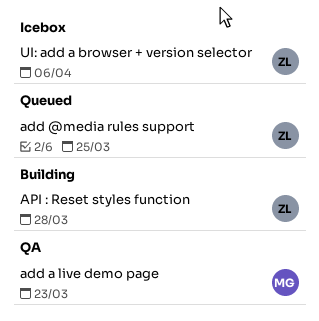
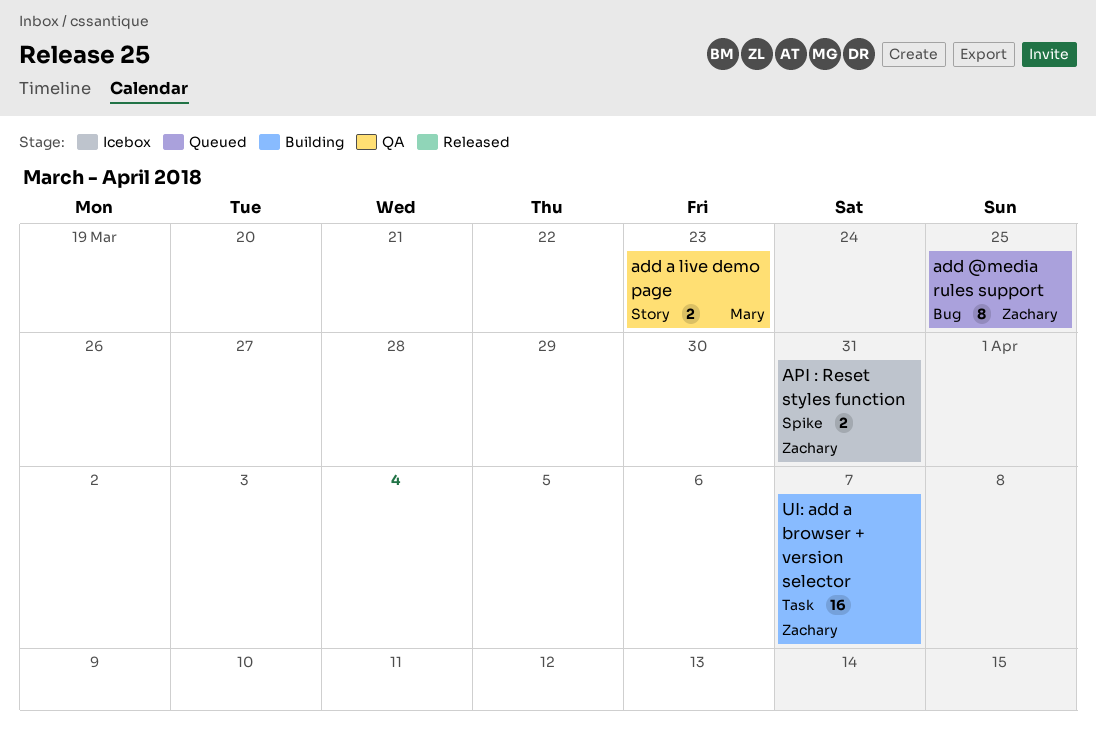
API : Reset styles function, status: Building -> Icebox
API : Reset styles function, due: Mar 28 -> Mar 31
UI: add a browser + version selector, status: Icebox -> Building
UI: add a browser + version selector, due: Apr 6 -> Apr 7

